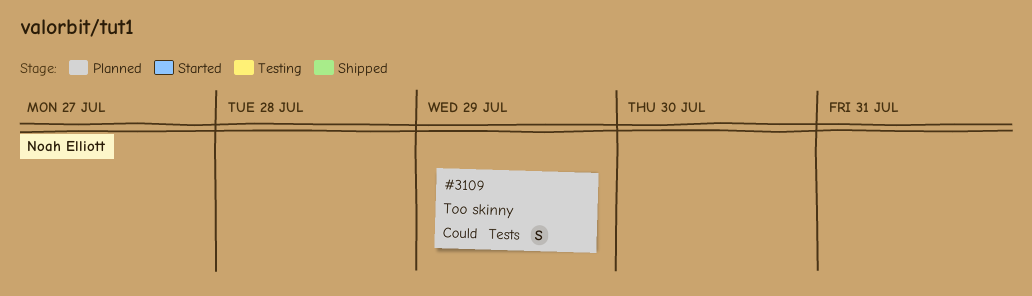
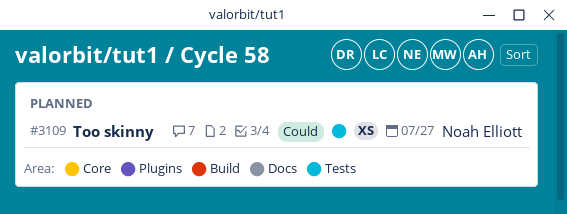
#3109, estimate: S -> XS
#3109, due: Jul 29 -> Jul 27

